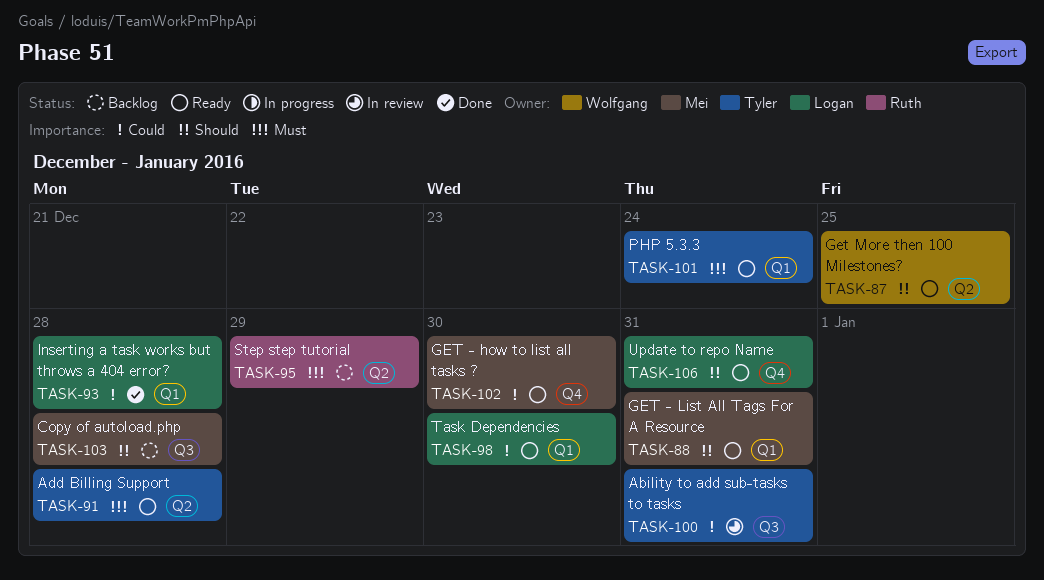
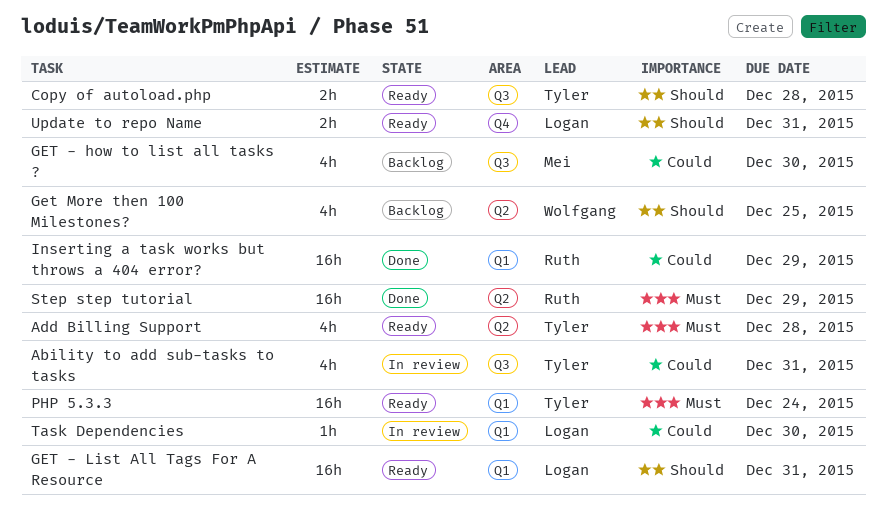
Copy of autoload.php, status: Backlog -> Ready
Copy of autoload.php, owner: Mei -> Tyler
GET - how to list all tasks ?, status: Ready -> Backlog
GET - how to list all tasks ?, label: Q4 -> Q3
GET - List All Tags For A Resource, owner: Mei -> Logan
Get More then 100 Milestones?, status: Ready -> Backlog
Inserting a task works but throws a 404 error?, owner: Logan -> Ruth
Inserting a task works but throws a 404 error?, due: Dec 28 -> Dec 29
Step step tutorial, status: Backlog -> Done
Task Dependencies, status: Ready -> In review

